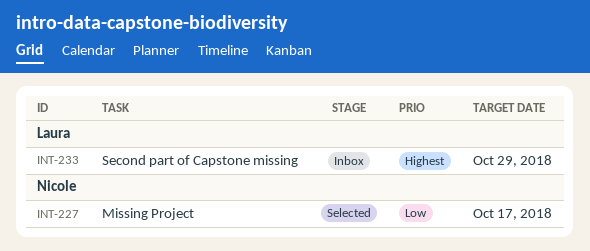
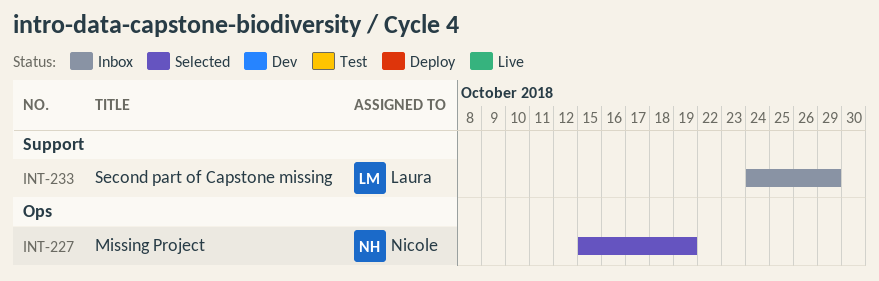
INT-227, due: Oct 17 -> Oct 19

